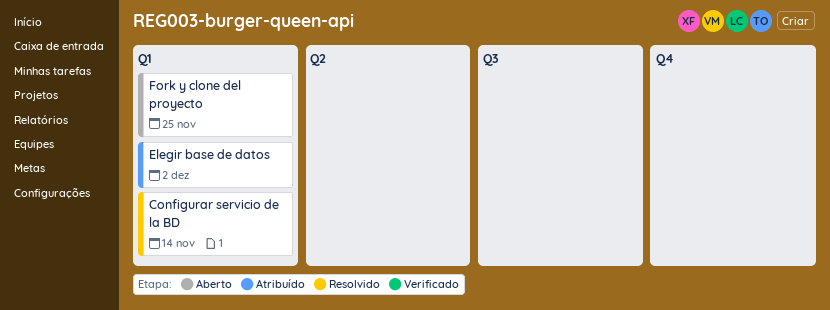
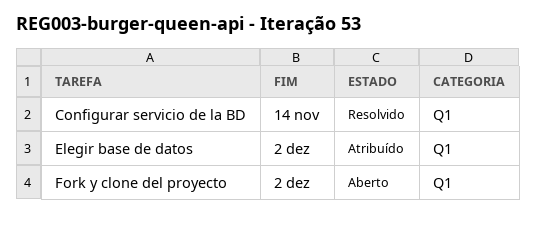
Fork y clone del proyecto, due: Nov 25 -> Dec 2

